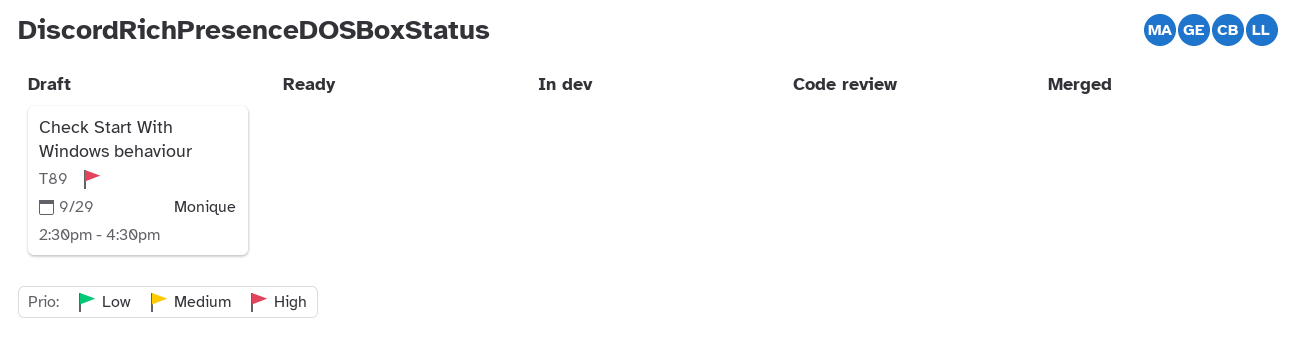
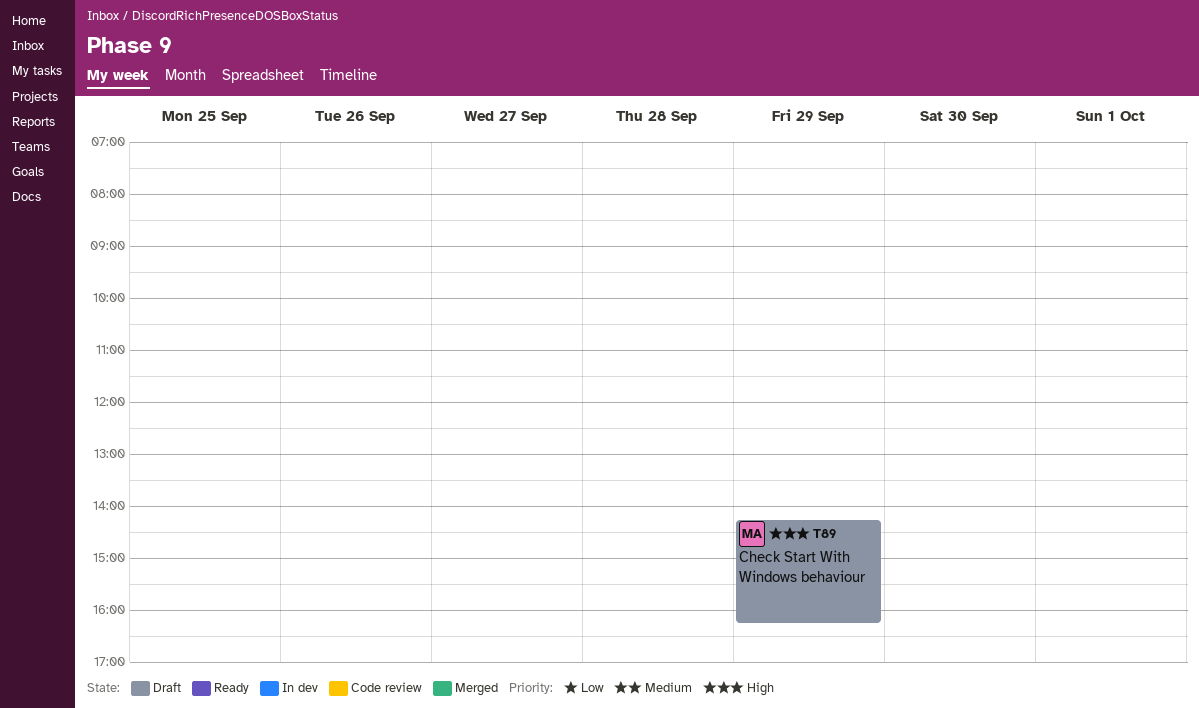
T89, begins: 14:30 -> 14:15
T89, ends: 16:30 -> 16:15

